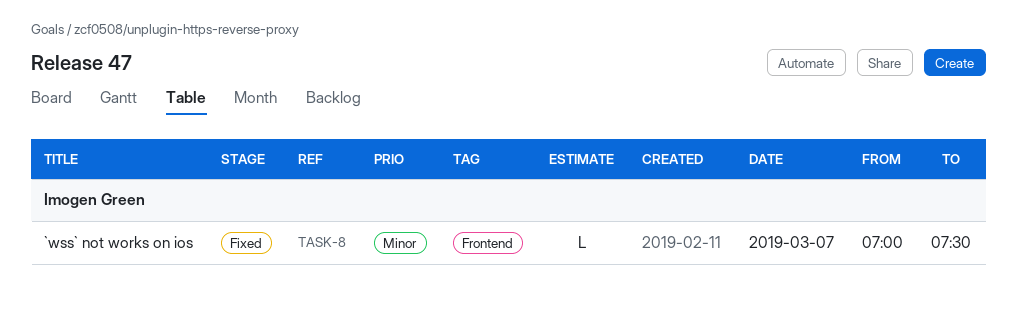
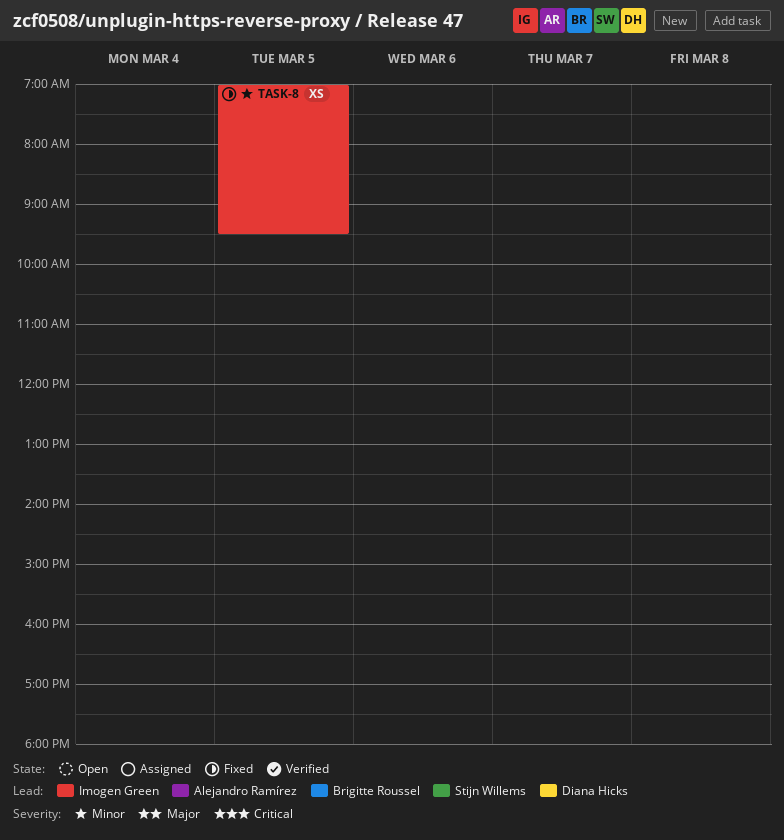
TASK-8, estimate: L -> XS
TASK-8, day: Mar 7 -> Mar 5
TASK-8, ends: 07:30 -> 09:30

